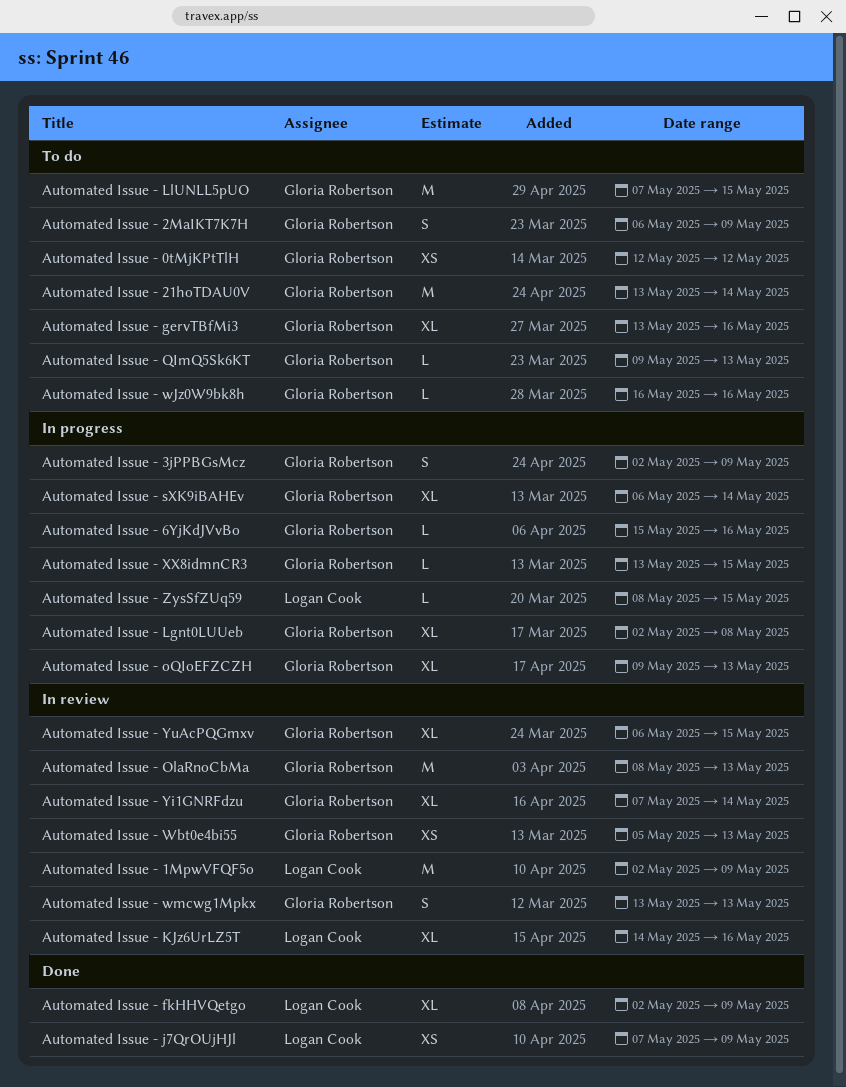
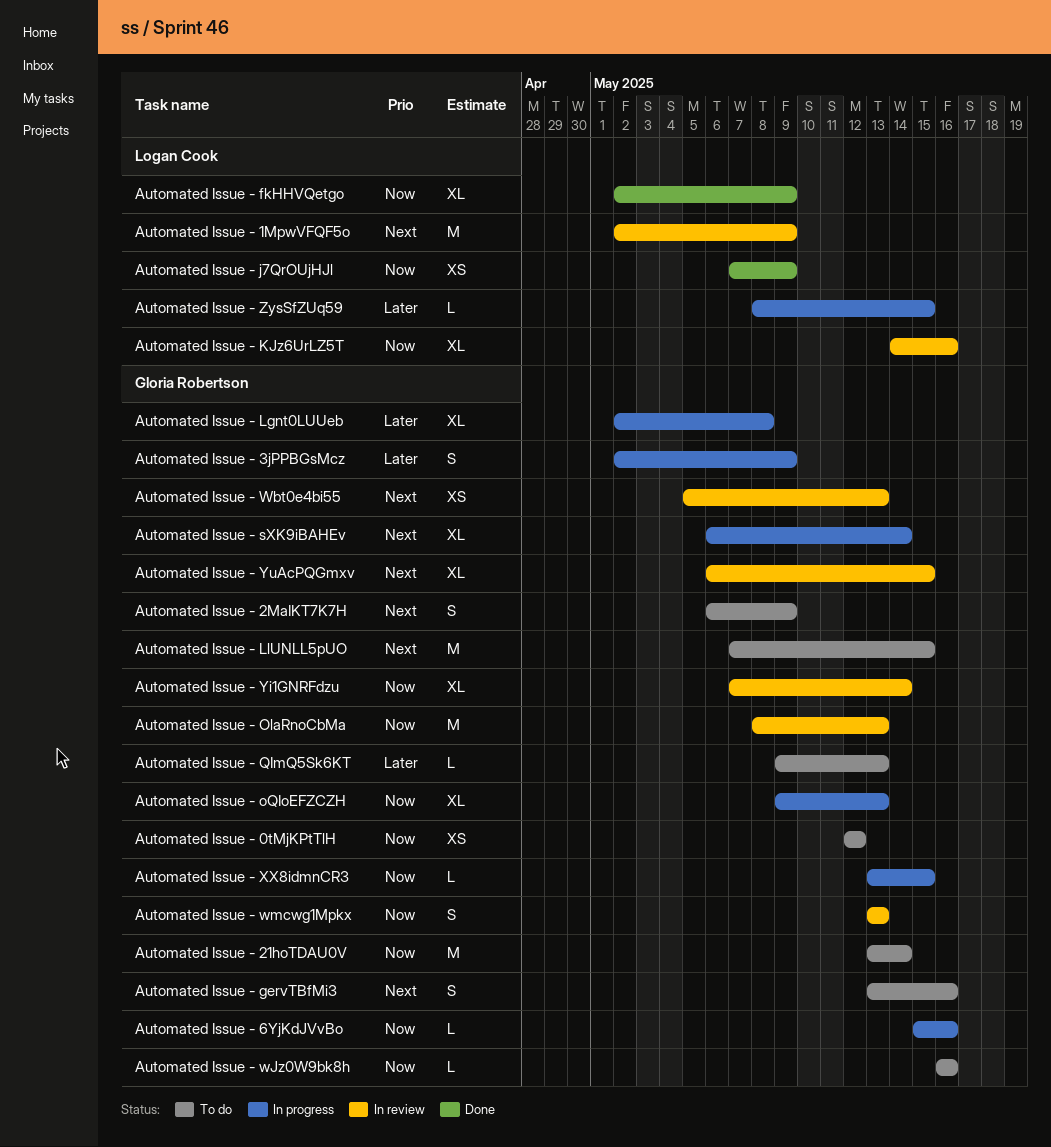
Automated Issue - gervTBfMi3, estimate: XL -> S

